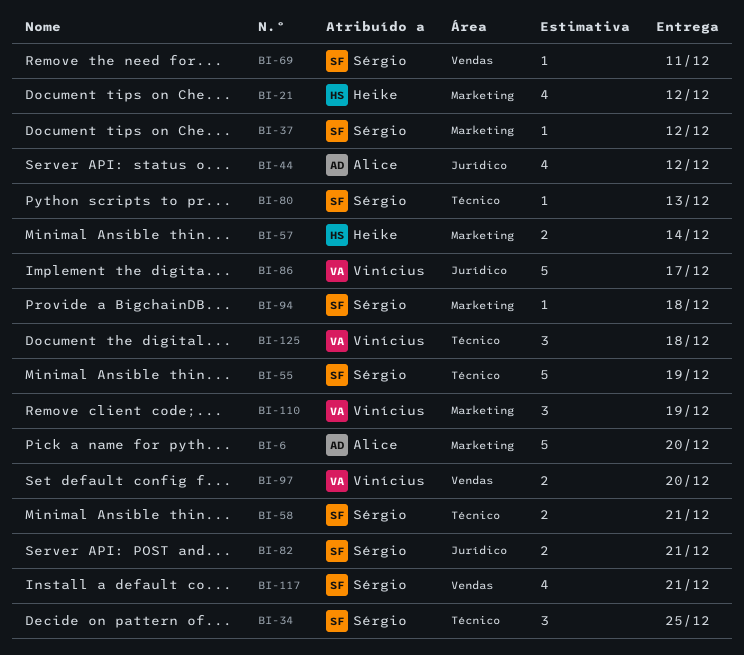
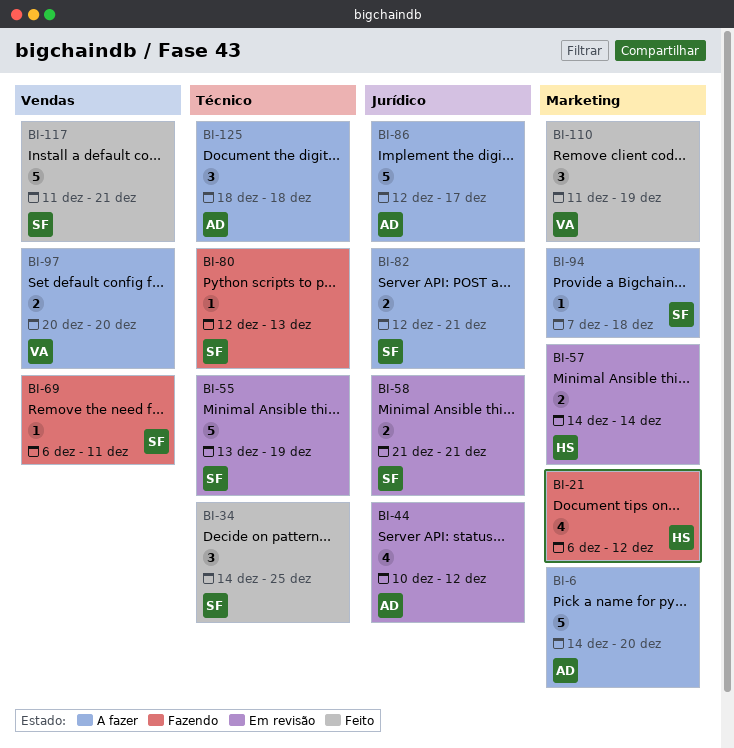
BI-37: present -> none
BI-58, label: Técnico -> Jurídico
BI-86, owner: Vinícius -> Alice
BI-117, estimate: 4 -> 5
BI-125, owner: Vinícius -> Alice

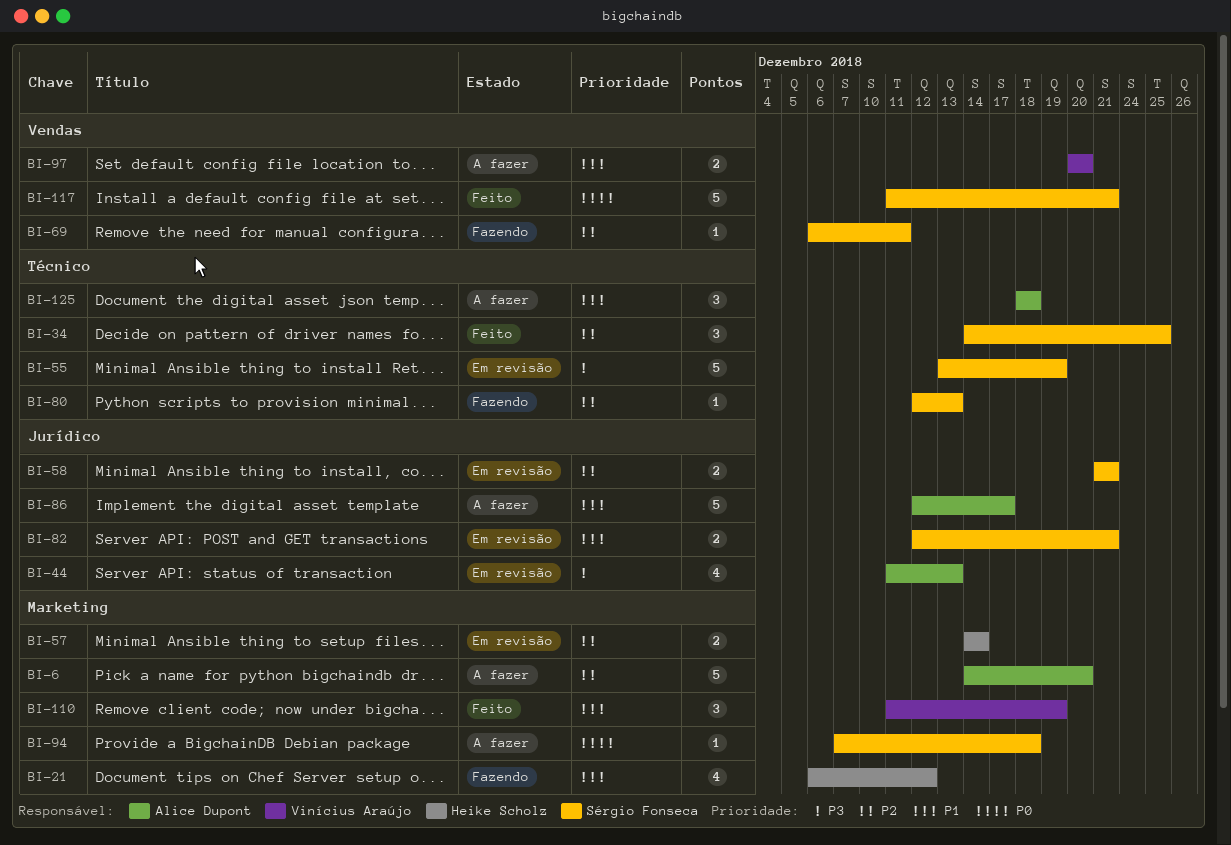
BI-44, start: Dec 10 -> Dec 11
BI-44, due: Dec 12 -> Dec 13
BI-82, status: A fazer -> Em revisão

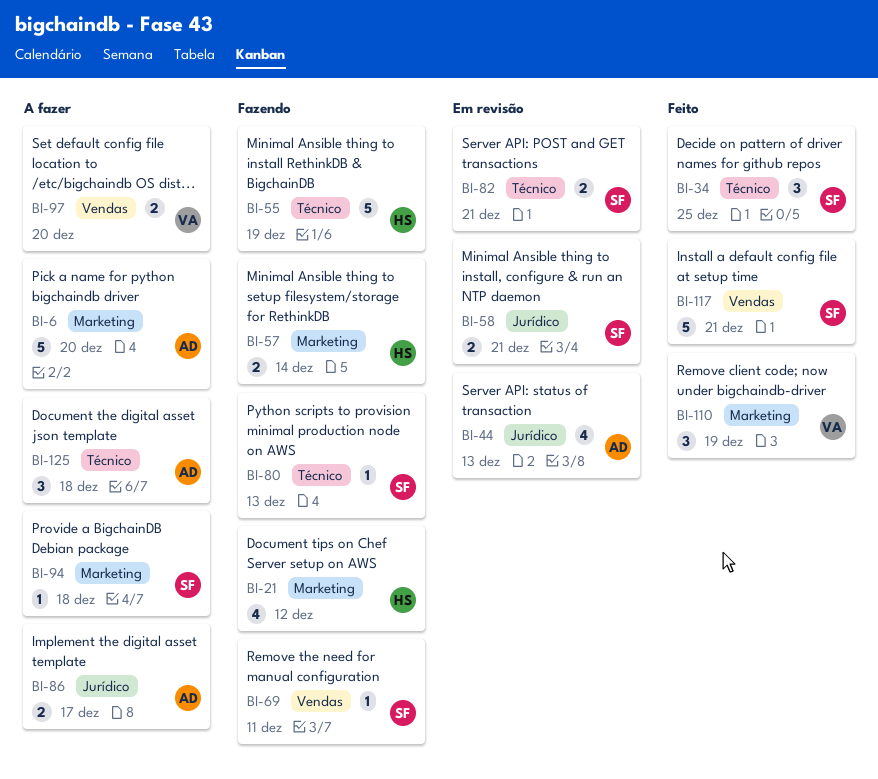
BI-55, status: Em revisão -> Fazendo
BI-55, owner: Sérgio Fonseca -> Heike Scholz
BI-57, status: Em revisão -> Fazendo
BI-82, label: Jurídico -> Técnico
BI-86, estimate: 5 -> 2

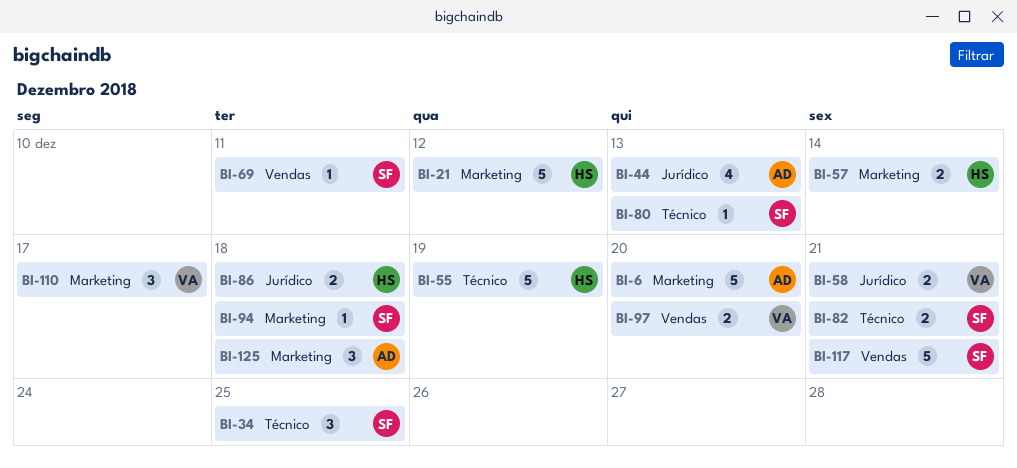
BI-21, estimate: 4 -> 5
BI-58, owner: SF -> VA
BI-86, owner: AD -> HS
BI-86, due: Dec 17 -> Dec 18
BI-110, due: Dec 19 -> Dec 17
BI-125, label: Técnico -> Marketing

